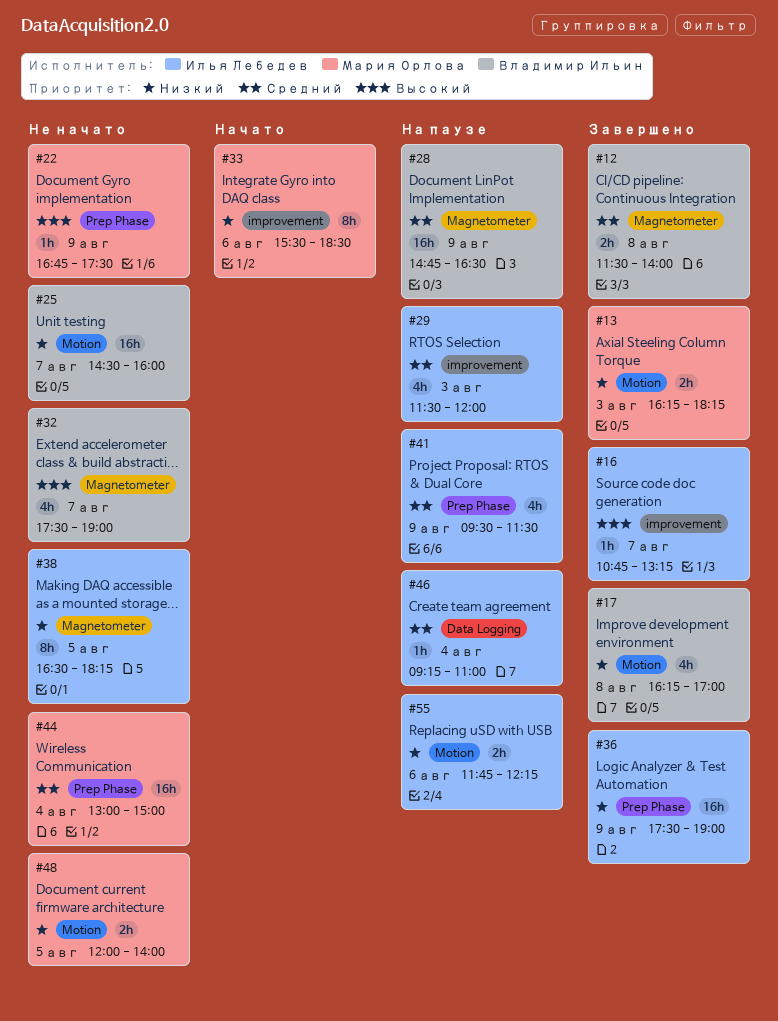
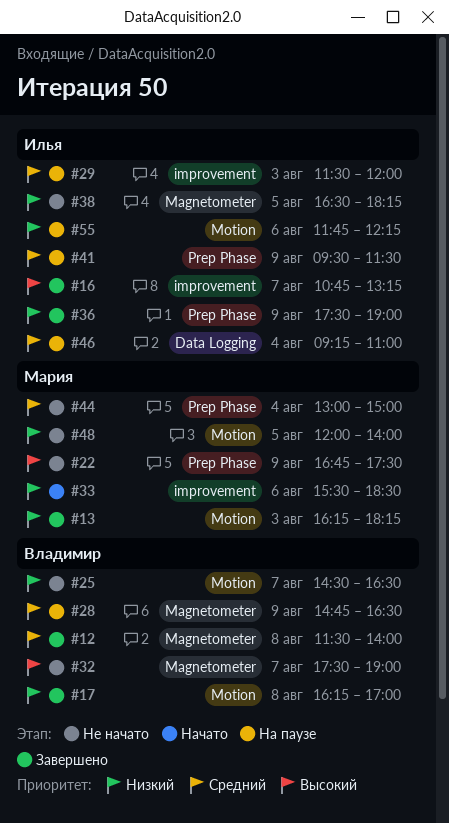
#25, ends: 16:00 -> 16:30

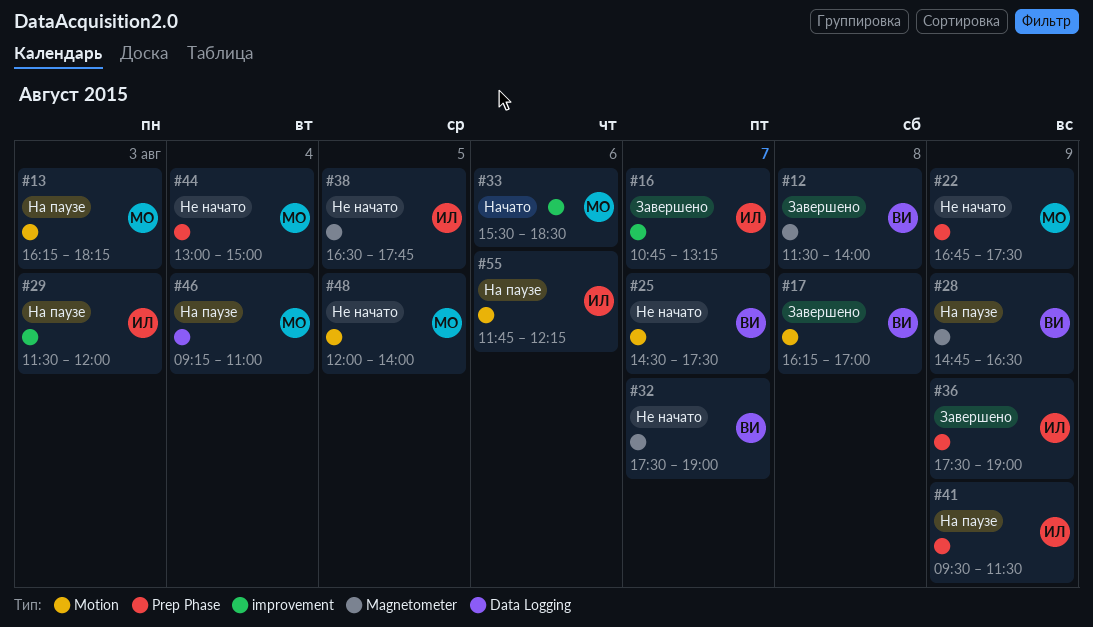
#13, status: Завершено -> На паузе
#25, ends: 16:30 -> 17:30
#38, ends: 18:15 -> 17:45
#46, owner: Илья -> Мария

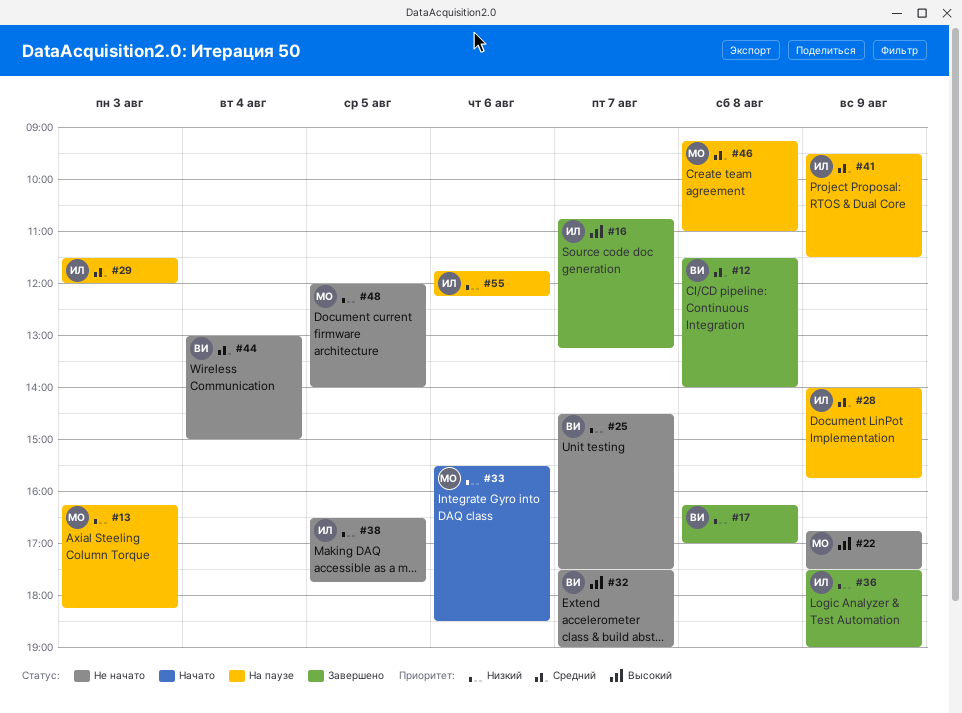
#28, owner: ВИ -> ИЛ
#28, begins: 14:45 -> 14:00
#28, ends: 16:30 -> 15:45
#44, owner: МО -> ВИ
#46, day: Aug 4 -> Aug 8

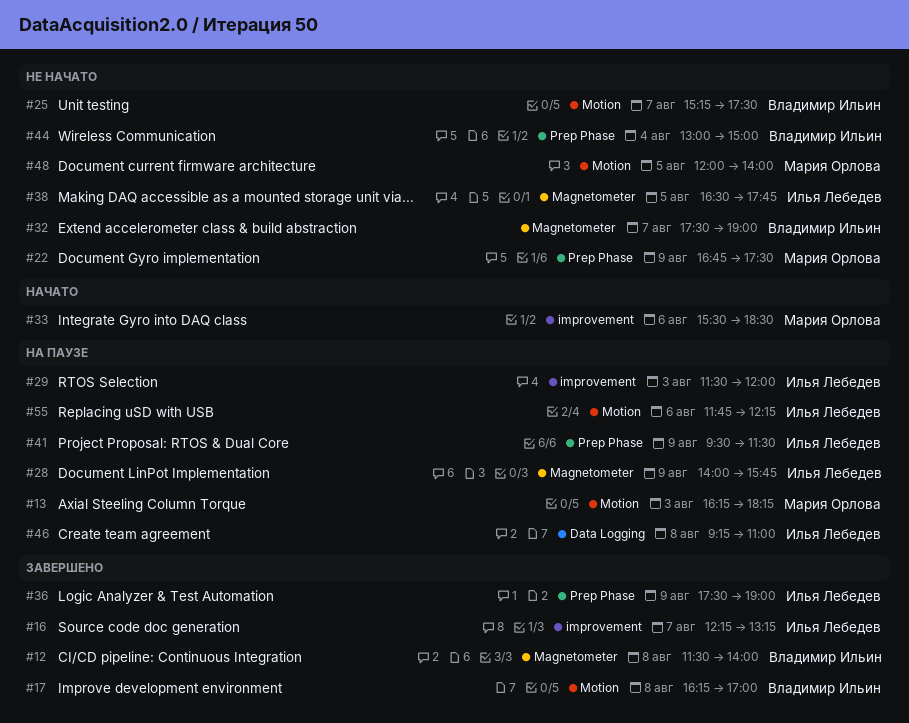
#16, begins: 10:45 -> 12:15
#25, begins: 14:30 -> 15:15
#46, owner: Мария Орлова -> Илья Лебедев

